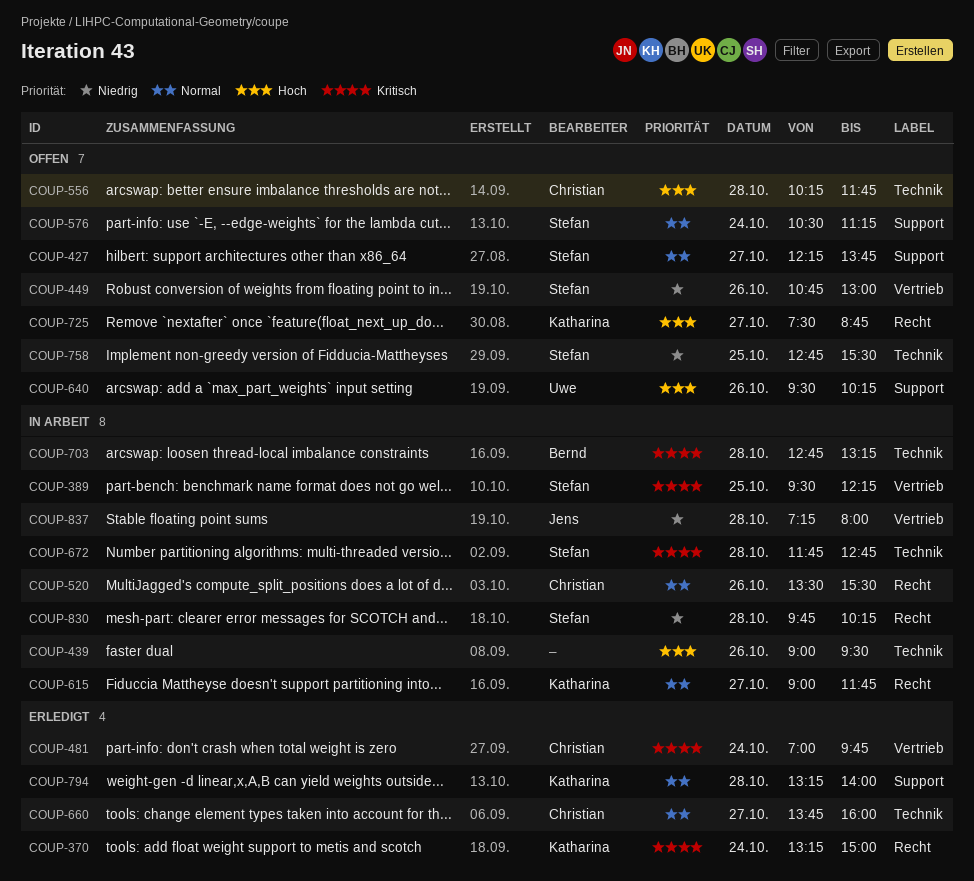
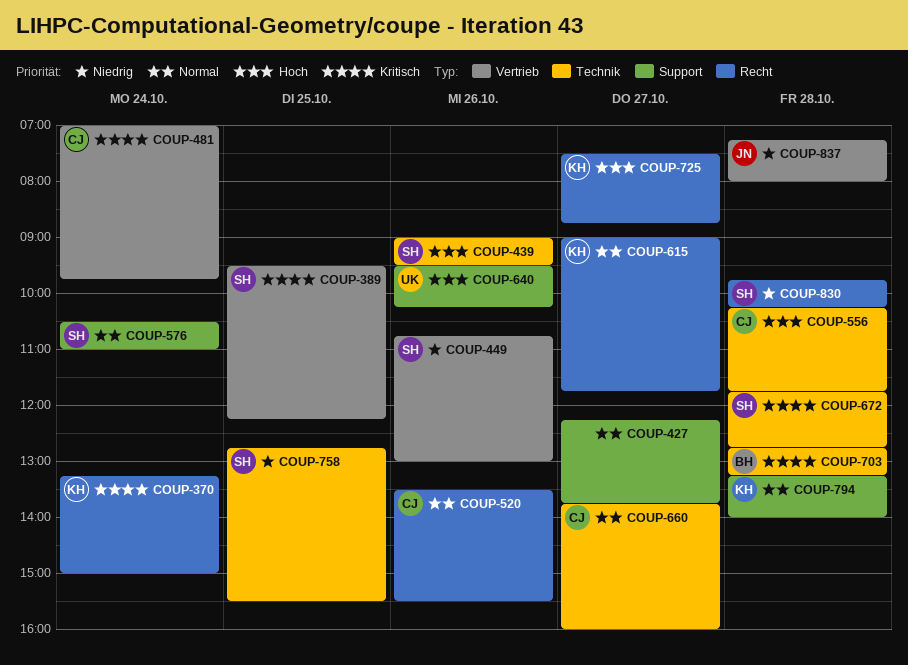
COUP-427, owner: Stefan -> none
COUP-439, owner: none -> Stefan
COUP-576, ends: 11:15 -> 11:00

